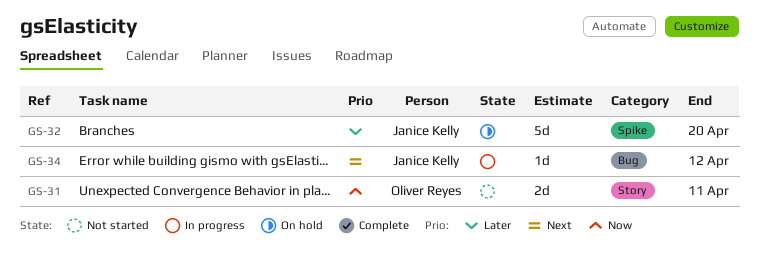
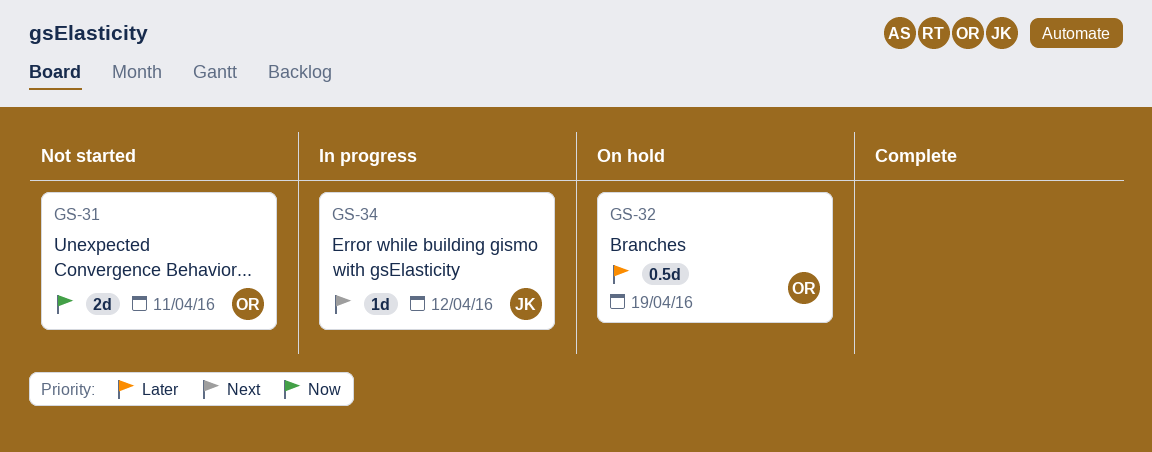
GS-32, owner: Janice Kelly -> Oliver Reyes
GS-32, estimate: 5d -> 0.5d
GS-32, due: Apr 20 -> Apr 19

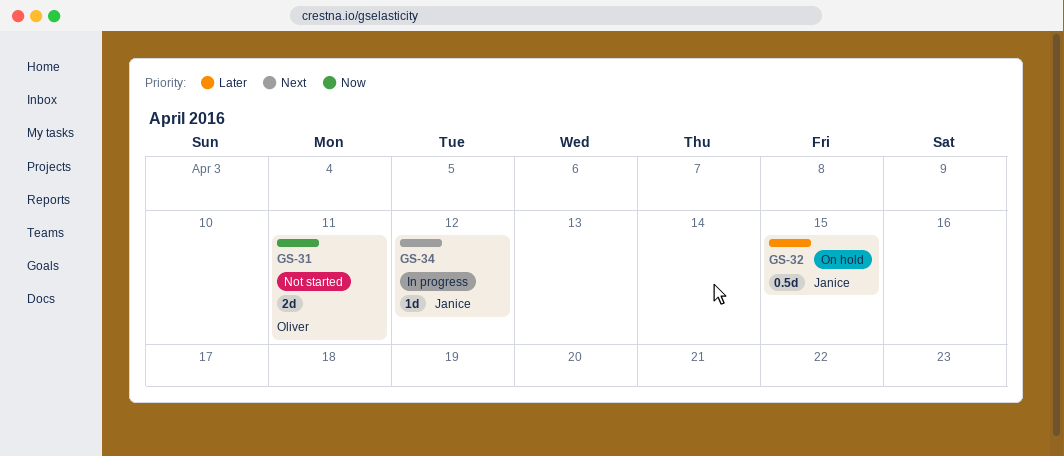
GS-32, owner: Oliver -> Janice
GS-32, due: Apr 19 -> Apr 15

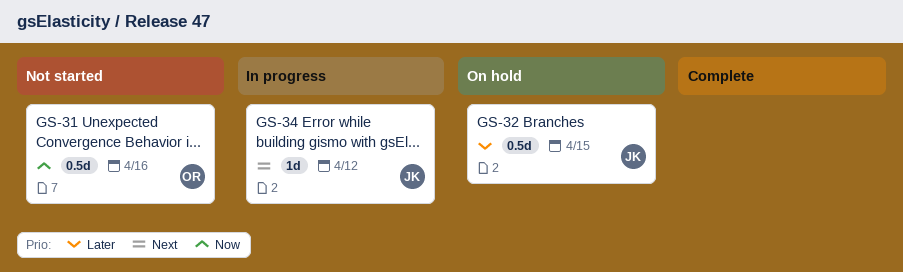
GS-31, estimate: 2d -> 0.5d
GS-31, due: Apr 11 -> Apr 16

